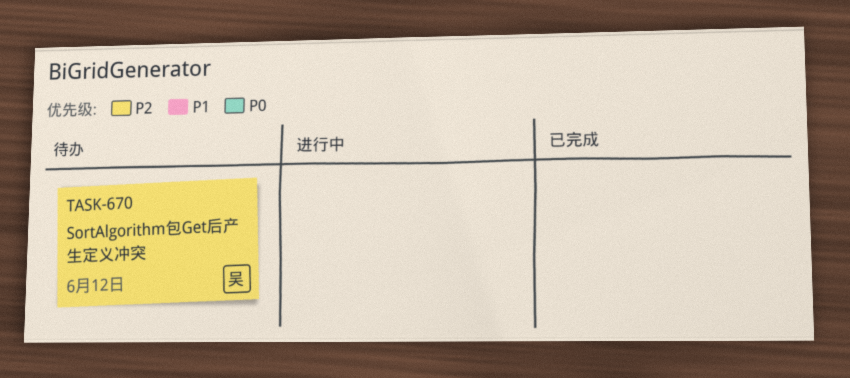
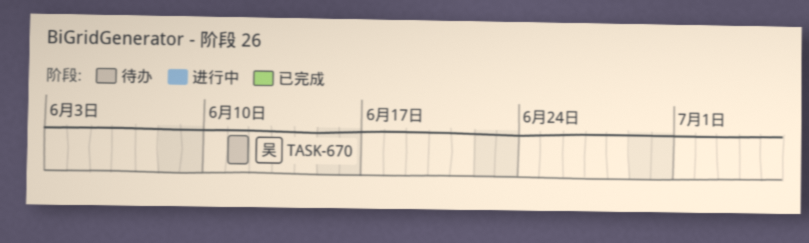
TASK-670, due: Jun 12 -> Jun 11

